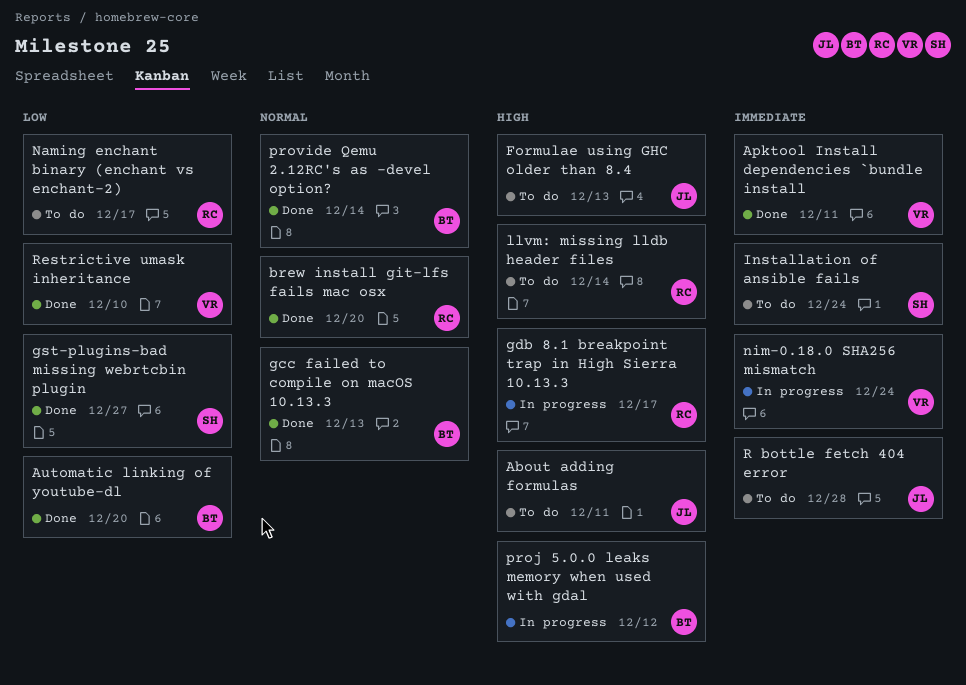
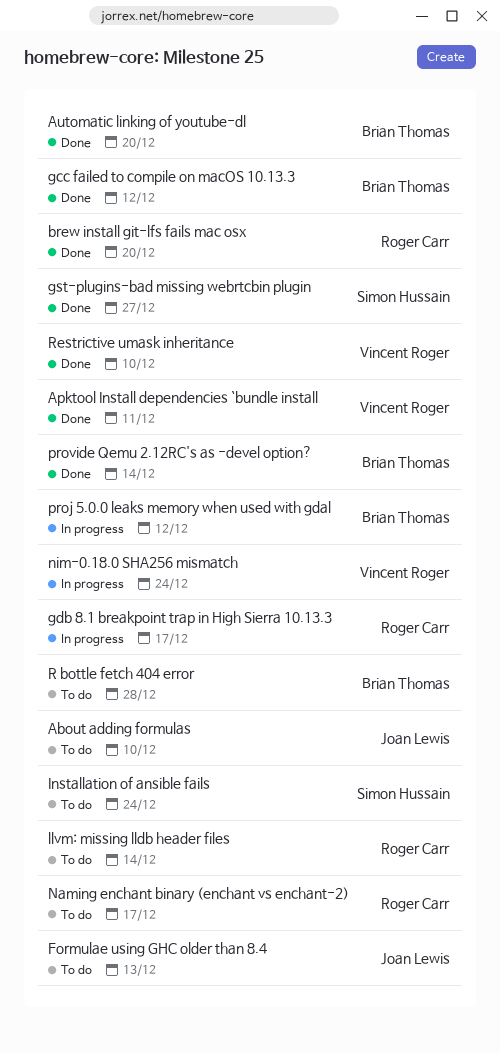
About adding formulas, due: Dec 11 -> Dec 10
gcc failed to compile on macOS 10.13.3, due: Dec 13 -> Dec 12
R bottle fetch 404 error, owner: Joan Lewis -> Brian Thomas

